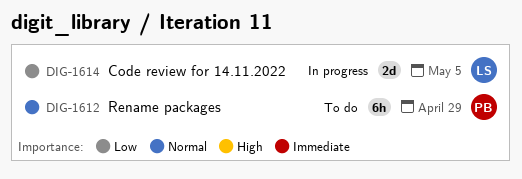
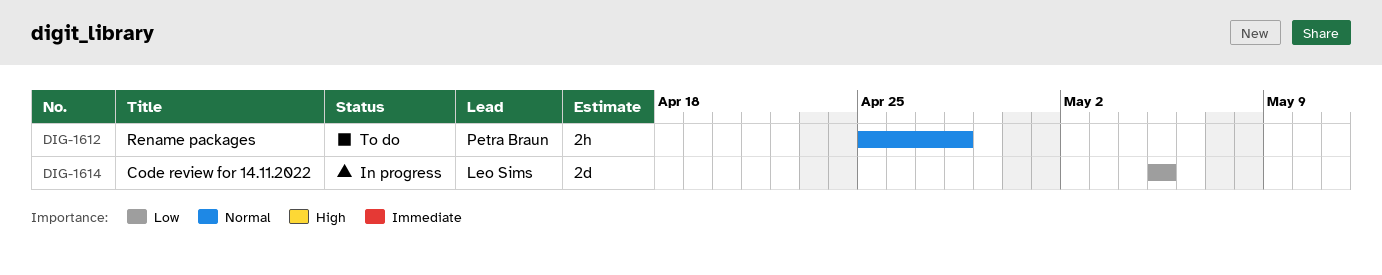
DIG-1612, estimate: 6h -> 2h
DIG-1612, due: Apr 29 -> Apr 28

